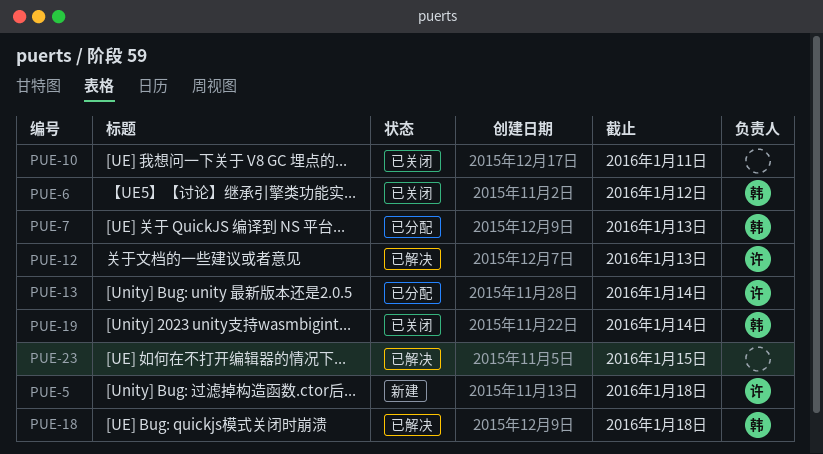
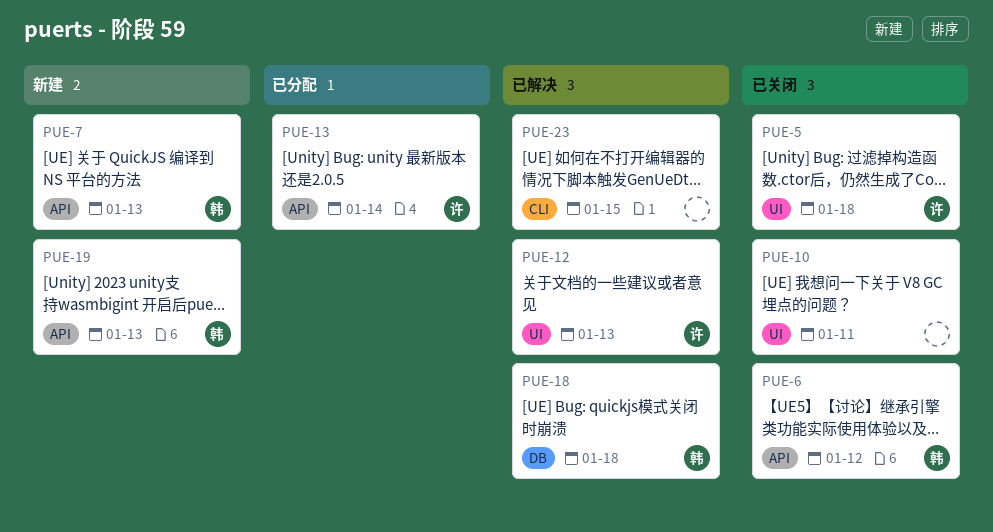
PUE-5, status: 新建 -> 已关闭
PUE-7, status: 已分配 -> 新建
PUE-19, status: 已关闭 -> 新建
PUE-19, due: Jan 14 -> Jan 13

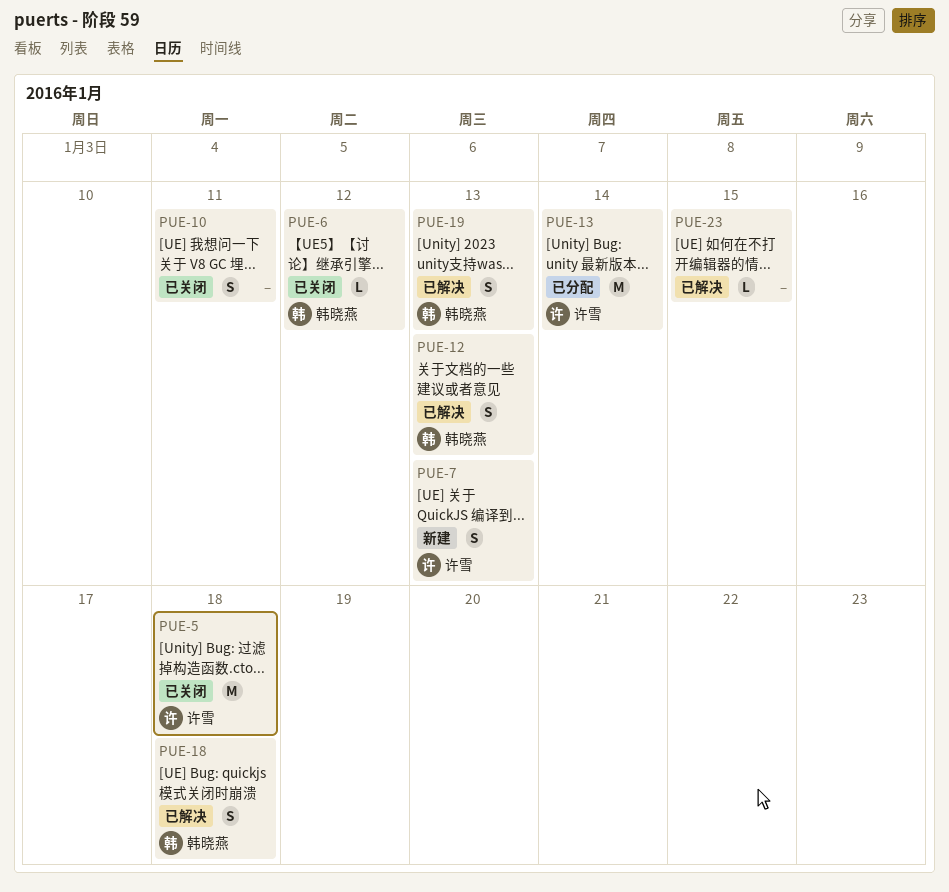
PUE-7, owner: 韩晓燕 -> 许雪
PUE-12, owner: 许雪 -> 韩晓燕
PUE-19, status: 新建 -> 已解决

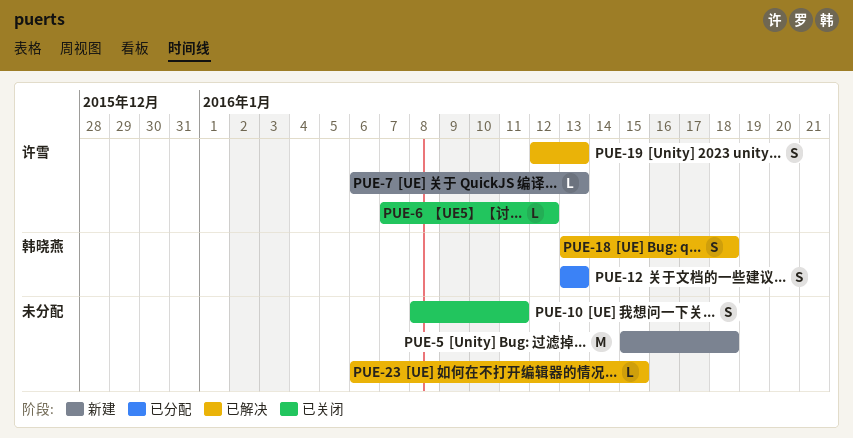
PUE-5, status: 已关闭 -> 新建
PUE-5, owner: 许雪 -> none
PUE-6, owner: 韩晓燕 -> 许雪
PUE-7, estimate: S -> L
PUE-12, status: 已解决 -> 已分配
PUE-13: present -> none
PUE-19, owner: 韩晓燕 -> 许雪

